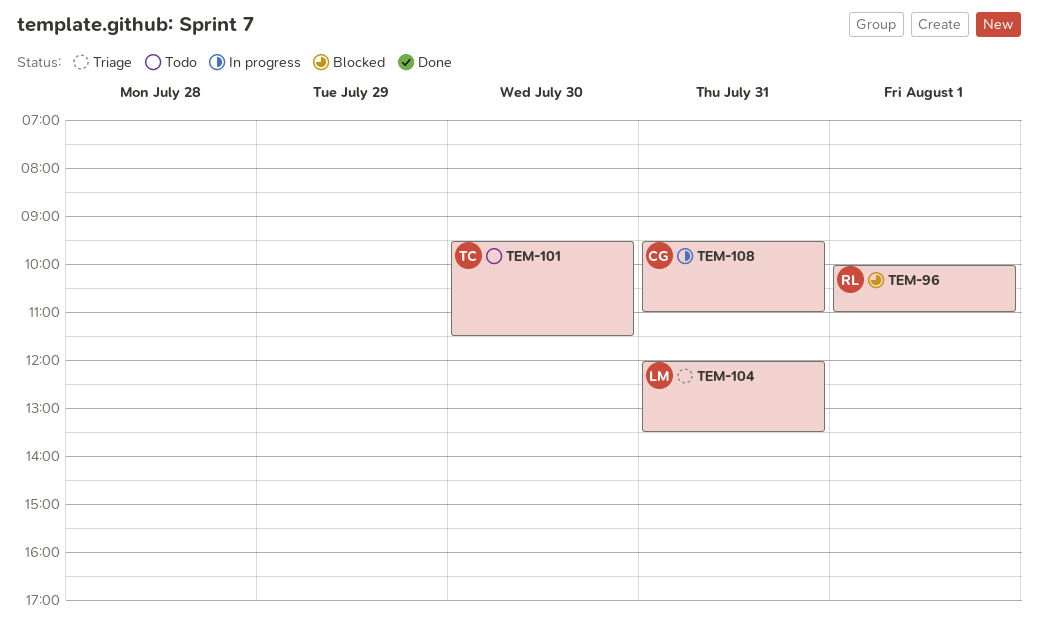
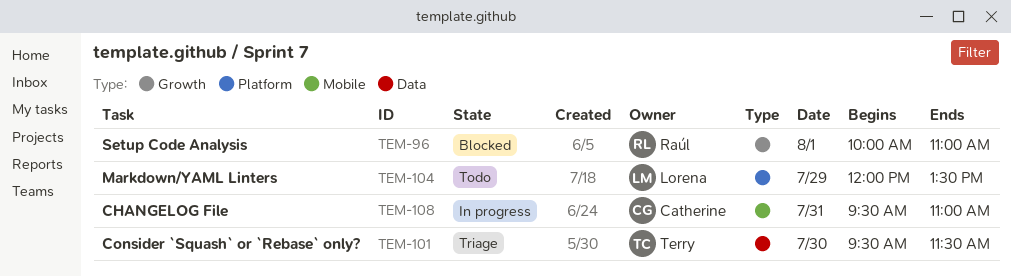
TEM-101, status: Todo -> Triage
TEM-104, status: Triage -> Todo
TEM-104, day: Jul 31 -> Jul 29

